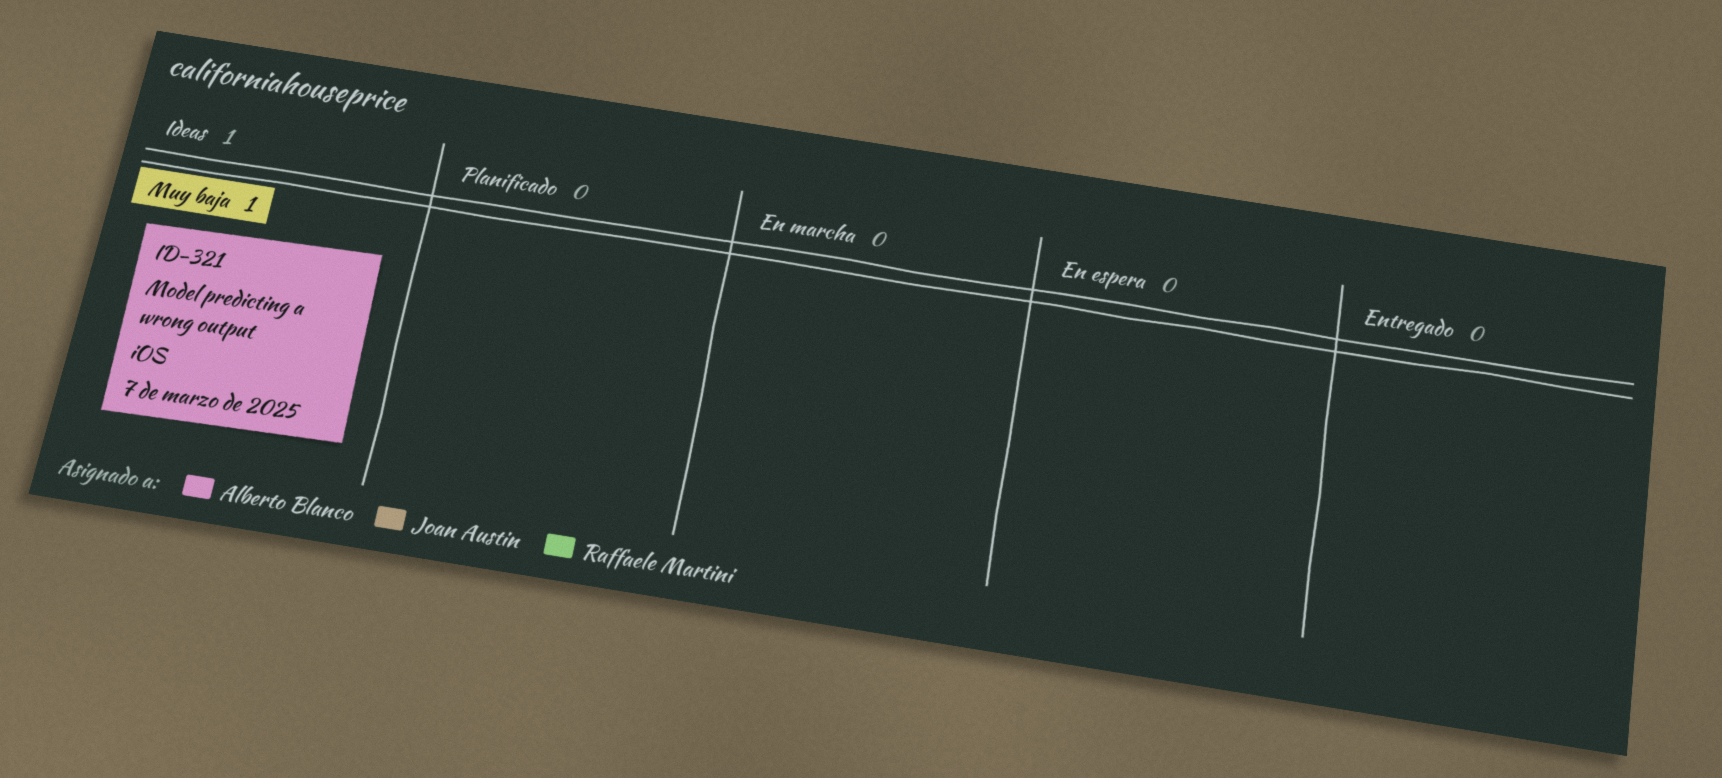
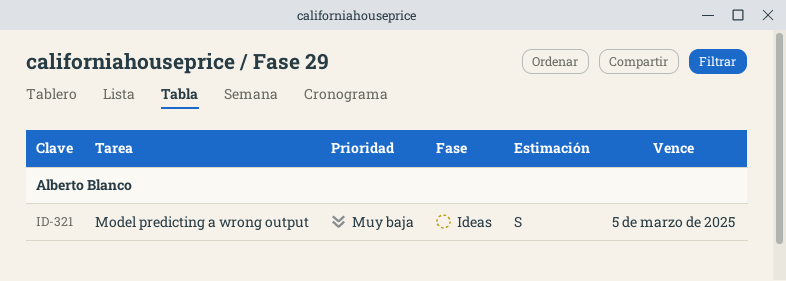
ID-321, due: Mar 7 -> Mar 5

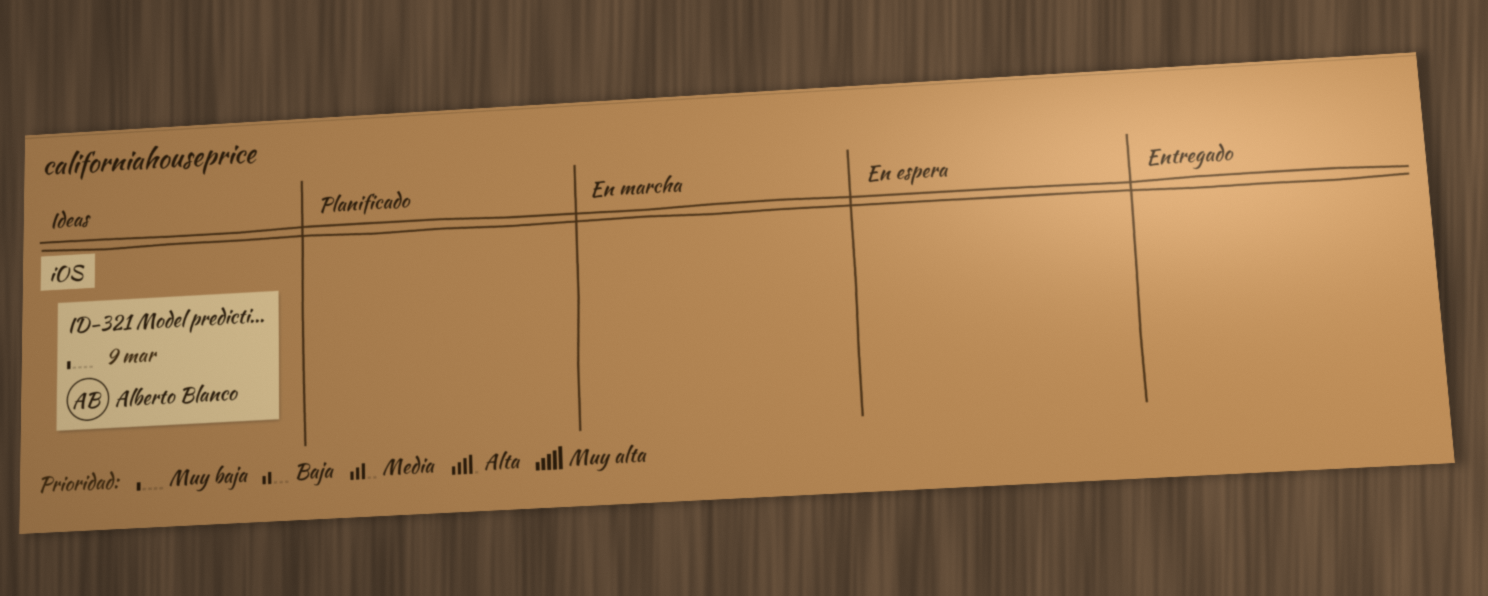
ID-321, due: Mar 5 -> Mar 9

